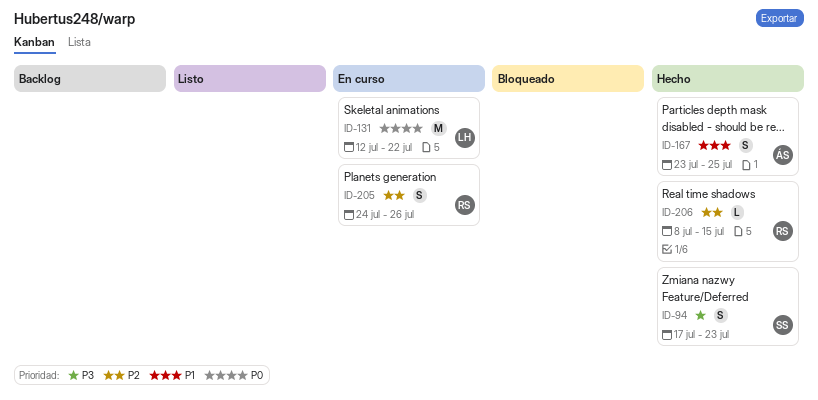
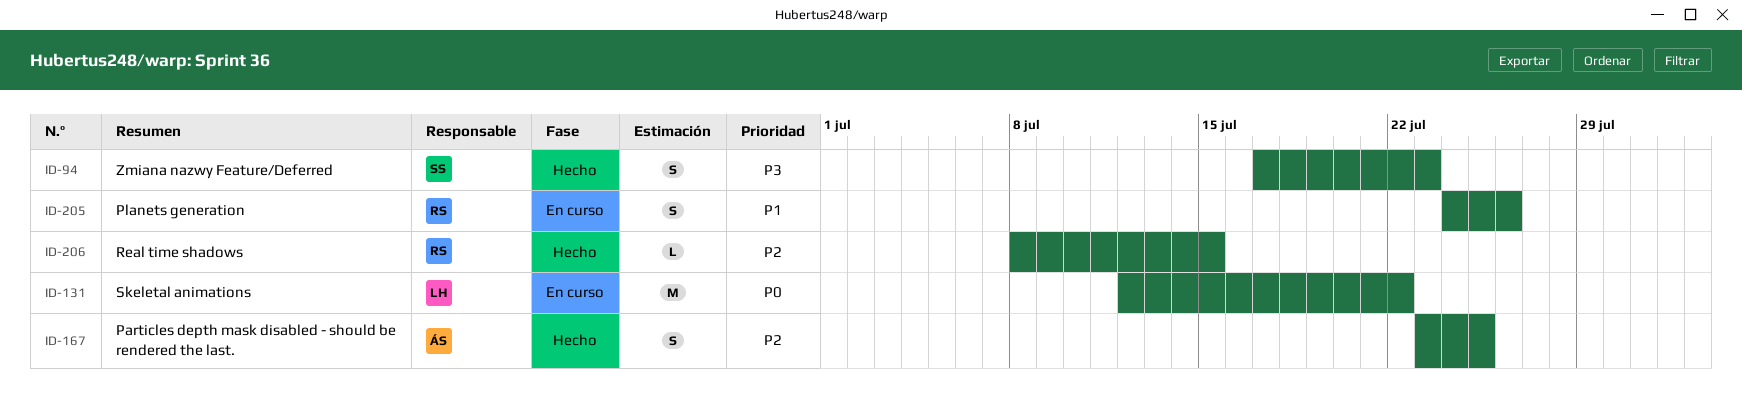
ID-167, priority: P1 -> P2
ID-205, priority: P2 -> P1

